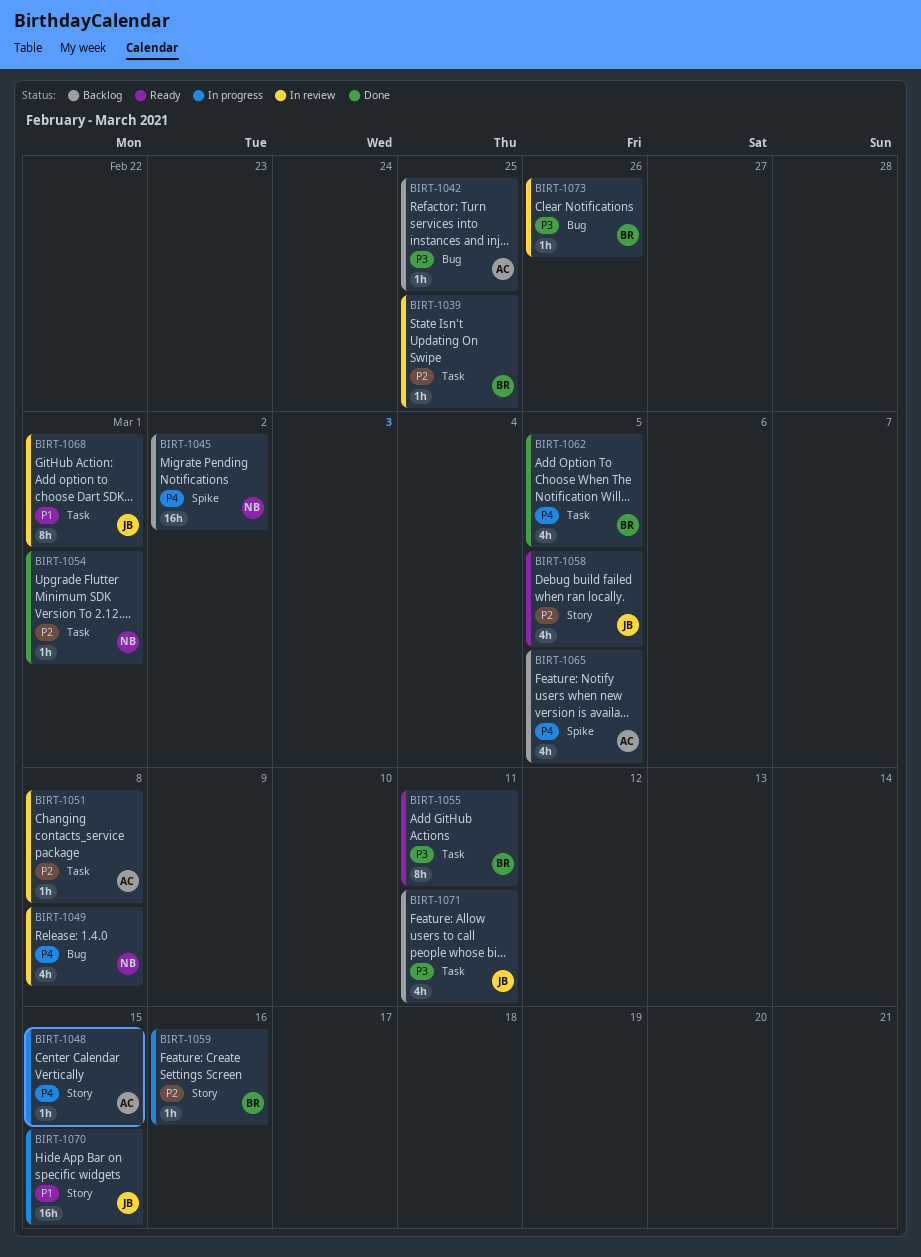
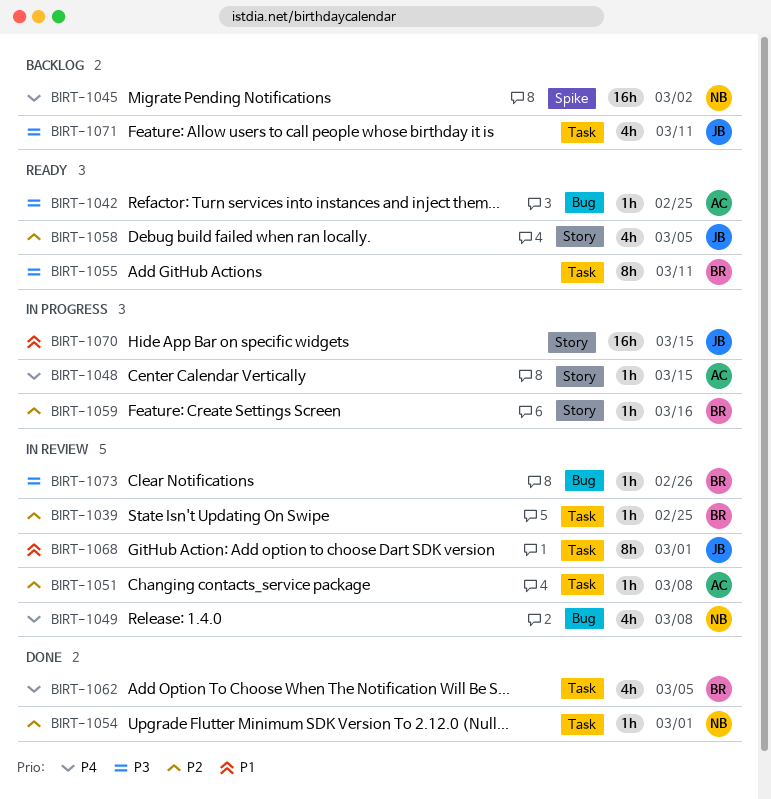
BIRT-1042, status: Backlog -> Ready
BIRT-1065: present -> none

